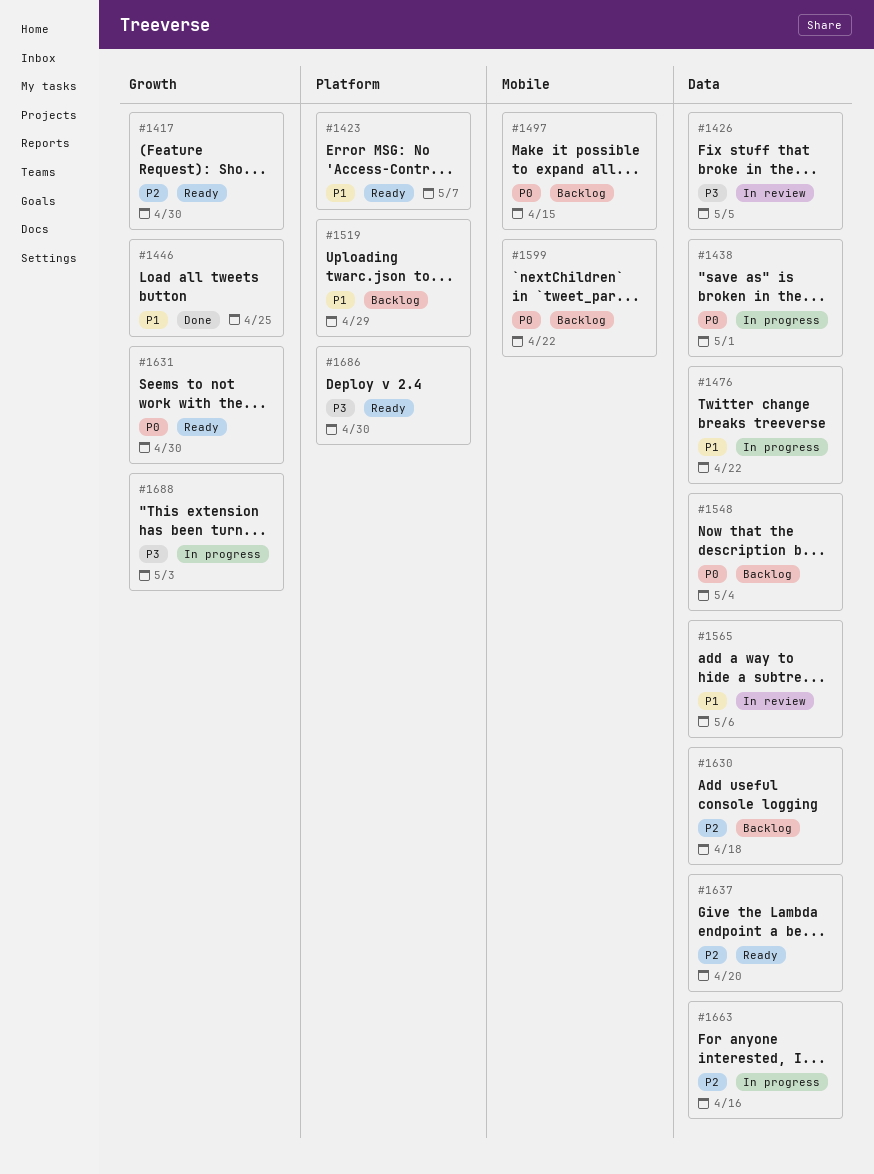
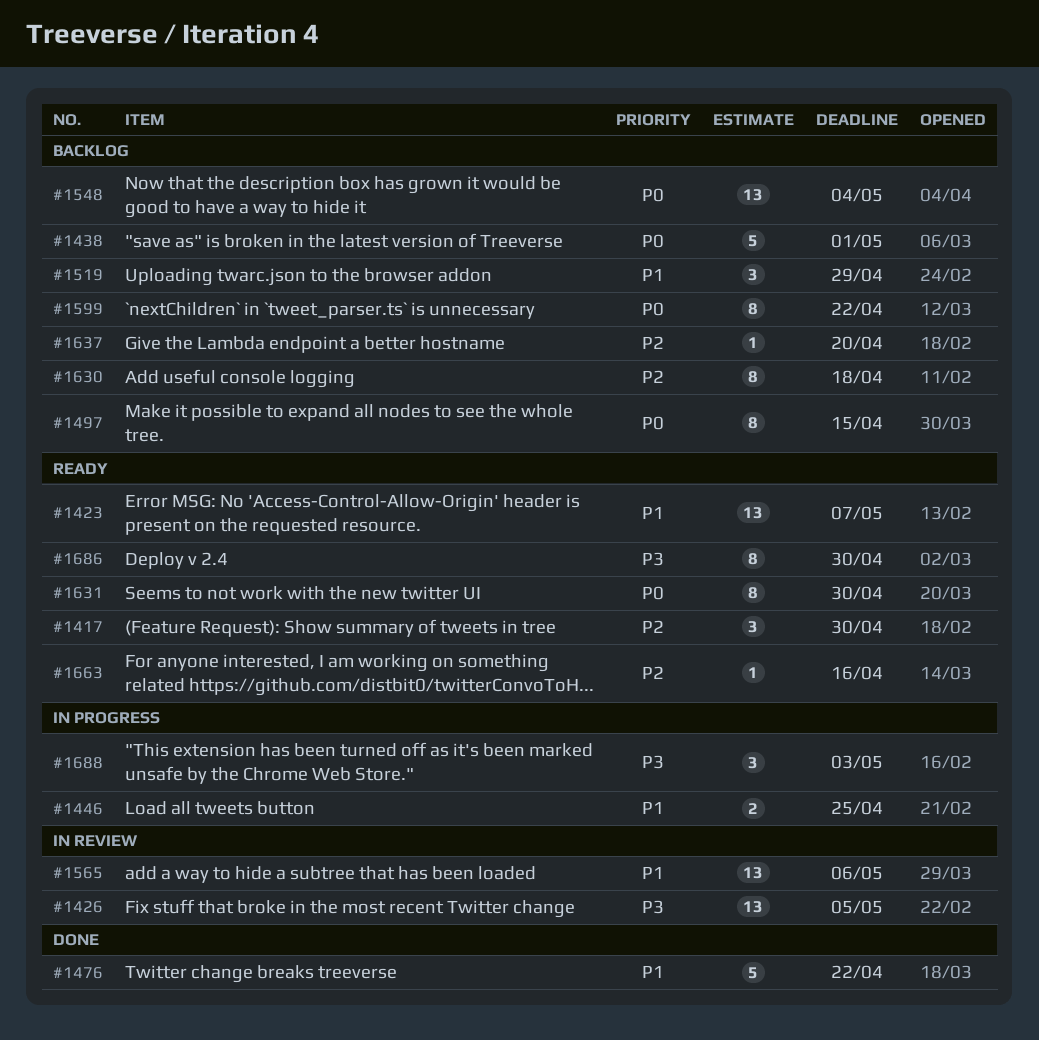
#1438, status: In progress -> Backlog
#1446, status: Done -> In progress
#1476, status: In progress -> Done
#1637, status: Ready -> Backlog
#1663, status: In progress -> Ready

